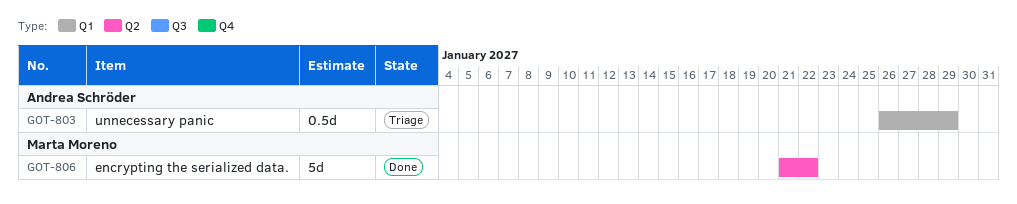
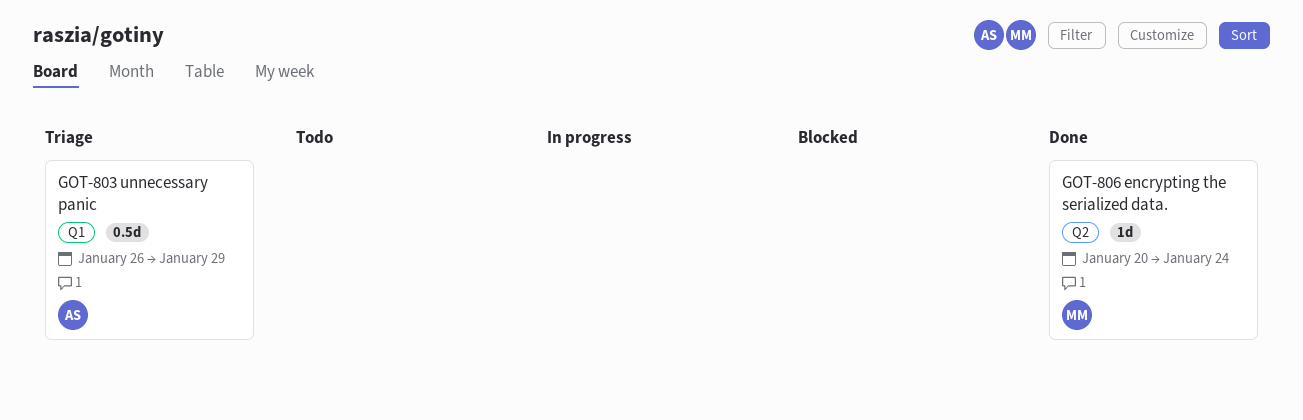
GOT-806, estimate: 5d -> 1d
GOT-806, start: Jan 21 -> Jan 20
GOT-806, due: Jan 22 -> Jan 24

